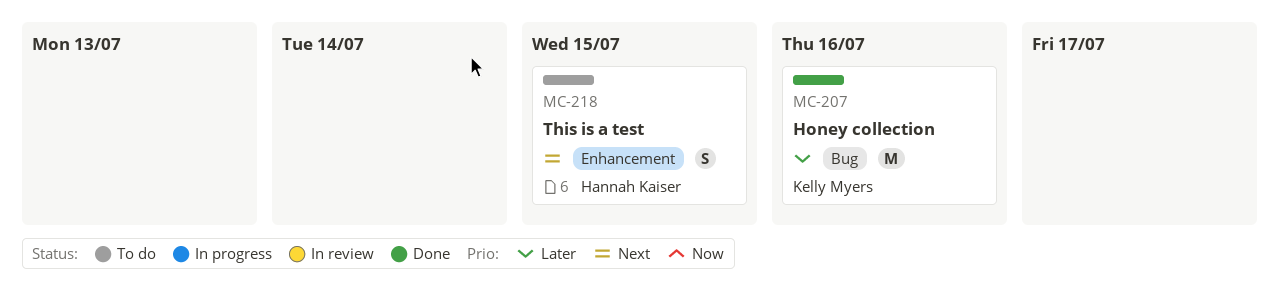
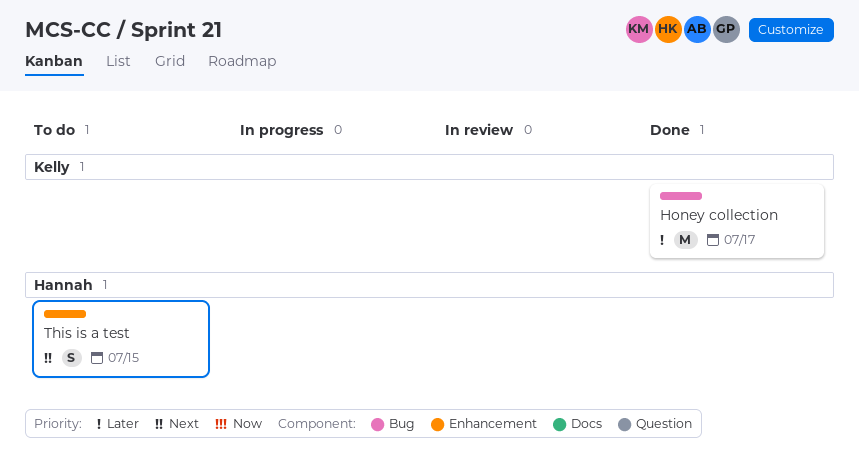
Honey collection, due: Jul 16 -> Jul 17

